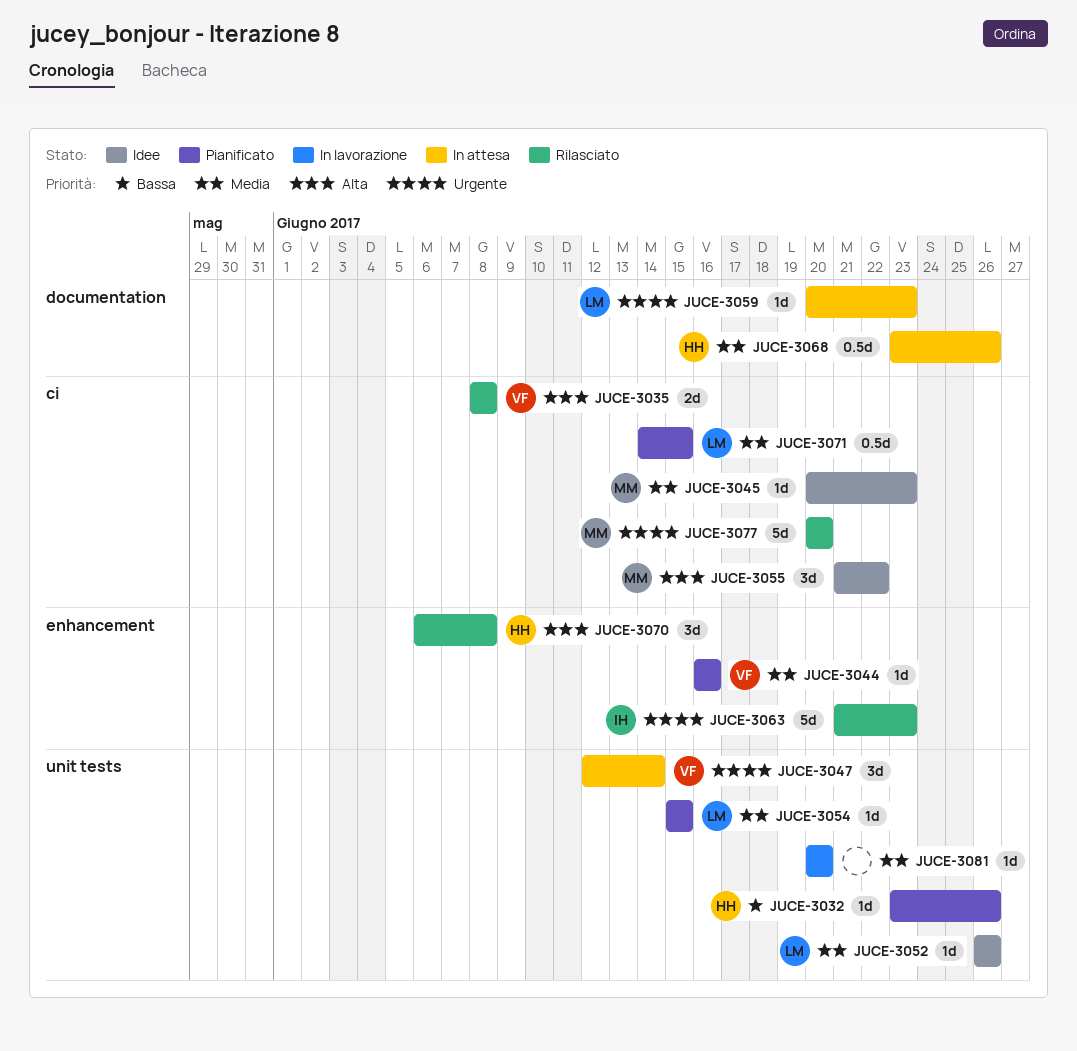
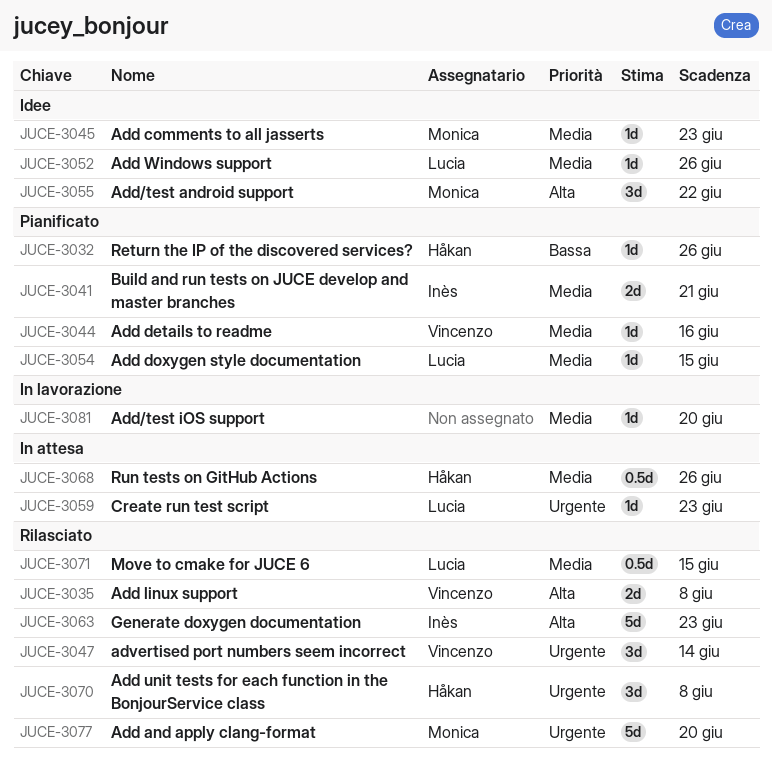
JUCE-3041: none -> present
JUCE-3047, status: In attesa -> Rilasciato
JUCE-3063, priority: Urgente -> Alta
JUCE-3070, priority: Alta -> Urgente
JUCE-3071, status: Pianificato -> Rilasciato

